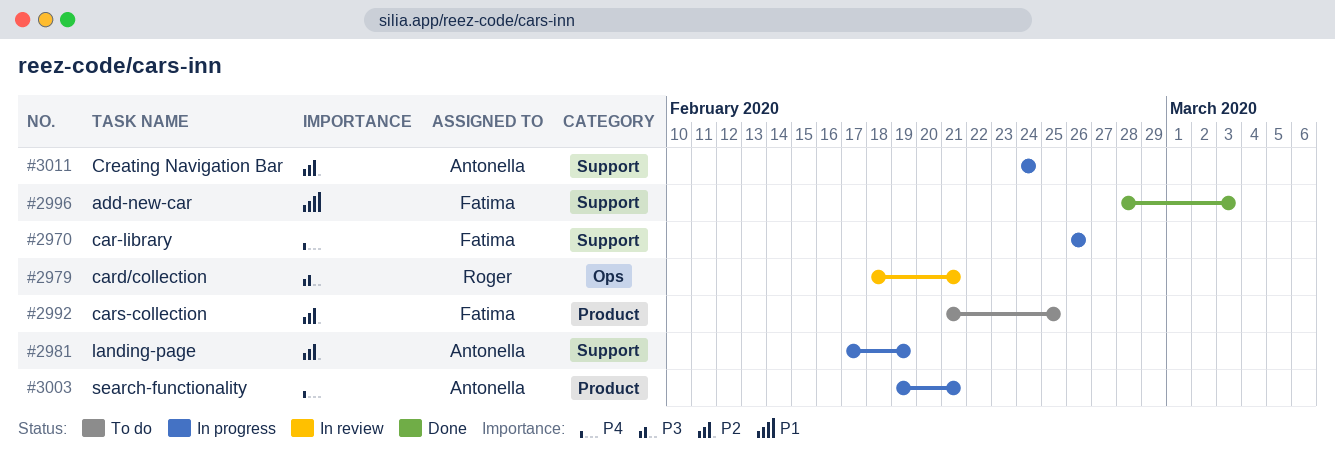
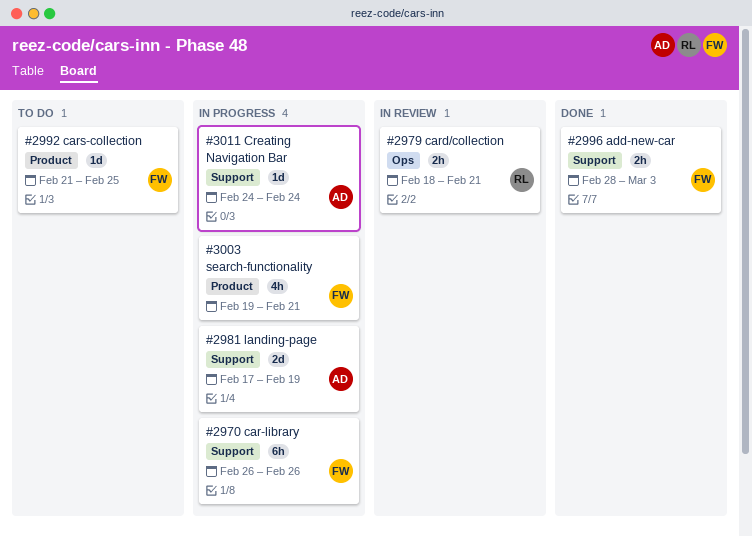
#3003, owner: Antonella -> Fatima

